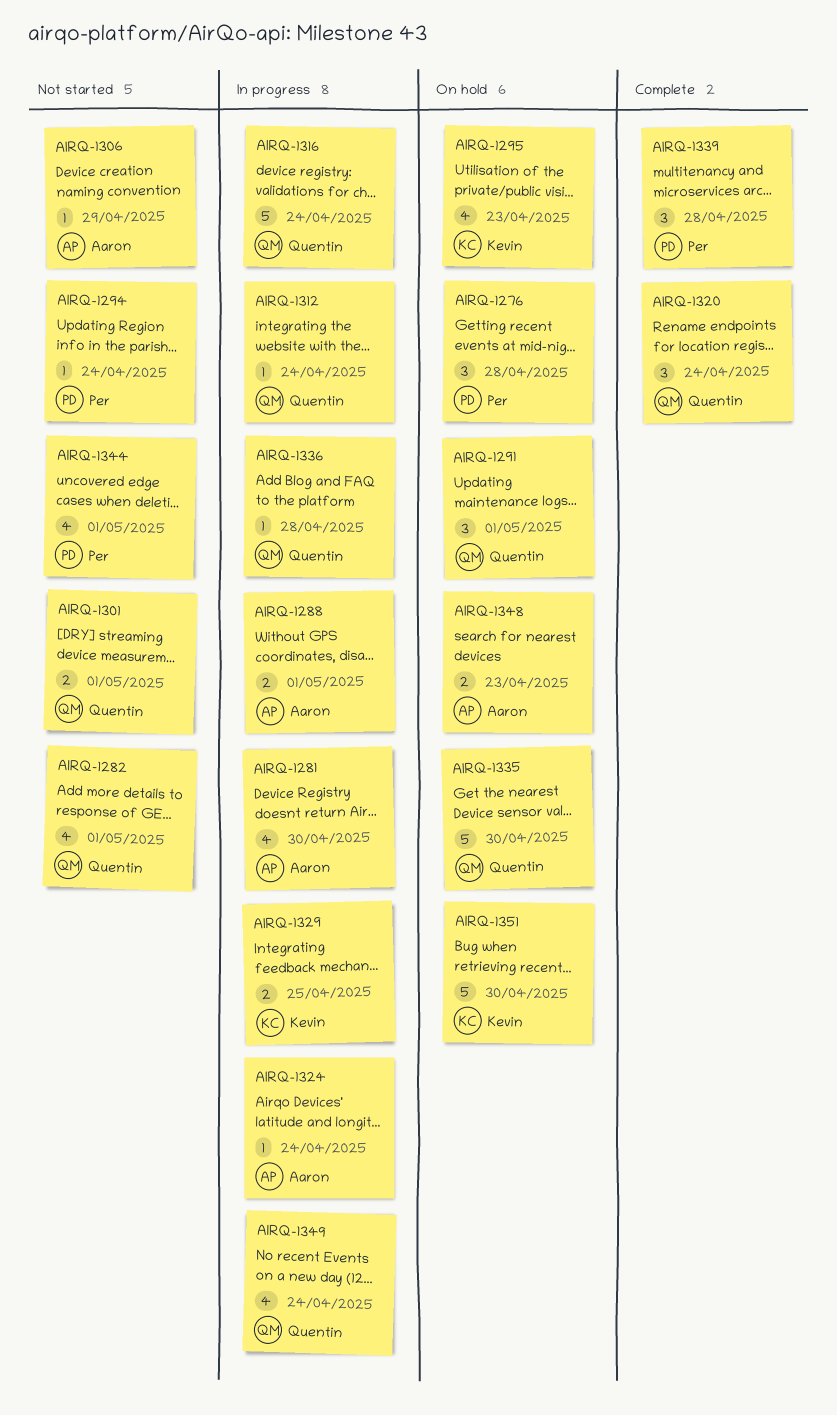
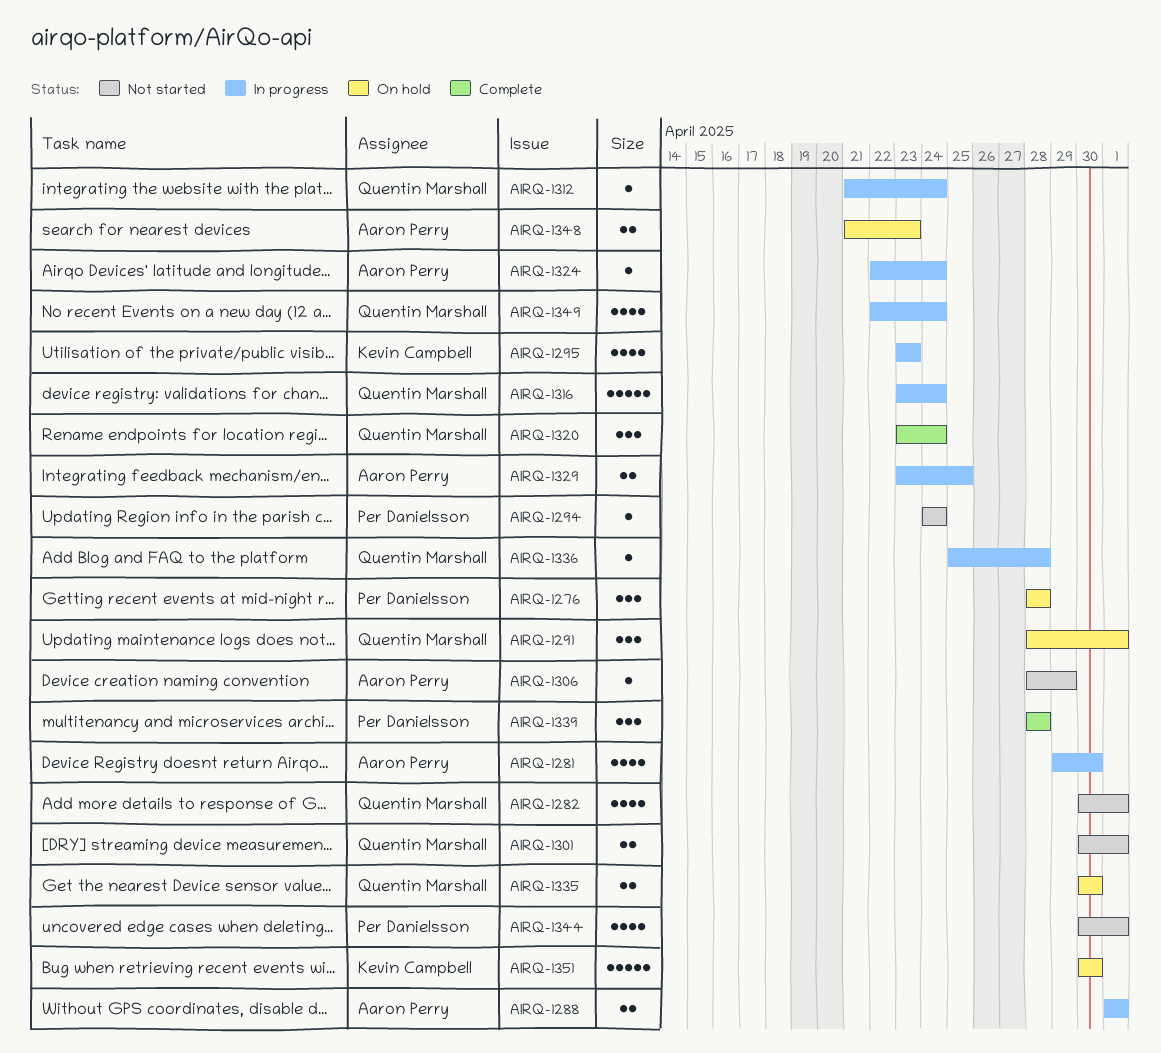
AIRQ-1295, status: On hold -> In progress
AIRQ-1329, owner: Kevin Campbell -> Aaron Perry
AIRQ-1335, estimate: 5 -> 2

